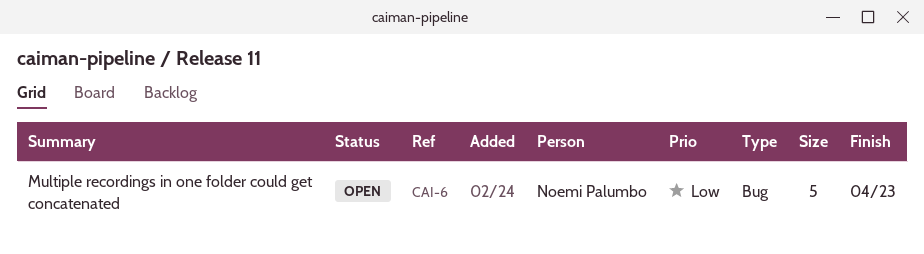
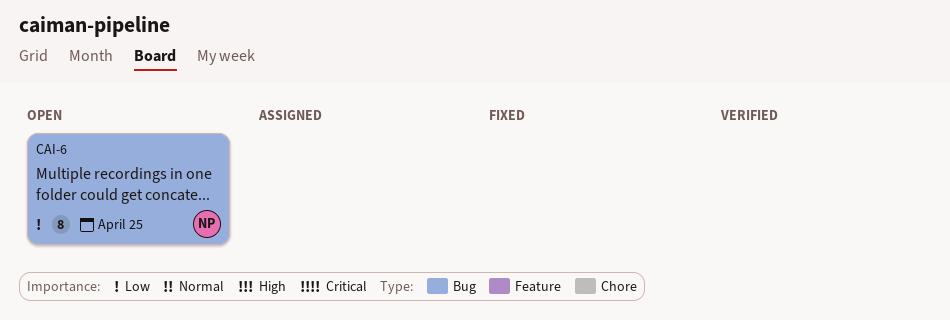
CAI-6, estimate: 5 -> 8
CAI-6, due: Apr 23 -> Apr 25

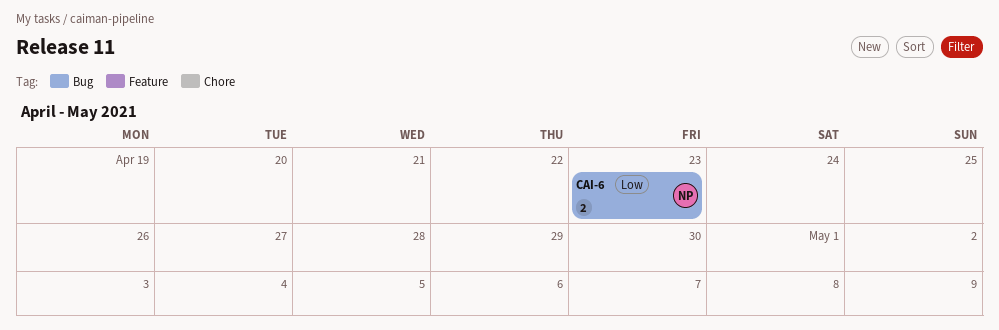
CAI-6, estimate: 8 -> 2
CAI-6, due: Apr 25 -> Apr 23

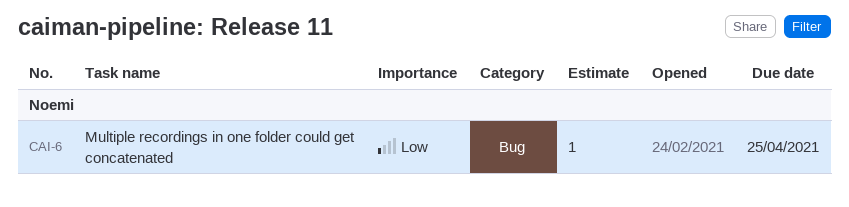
CAI-6, estimate: 2 -> 1
CAI-6, due: Apr 23 -> Apr 25

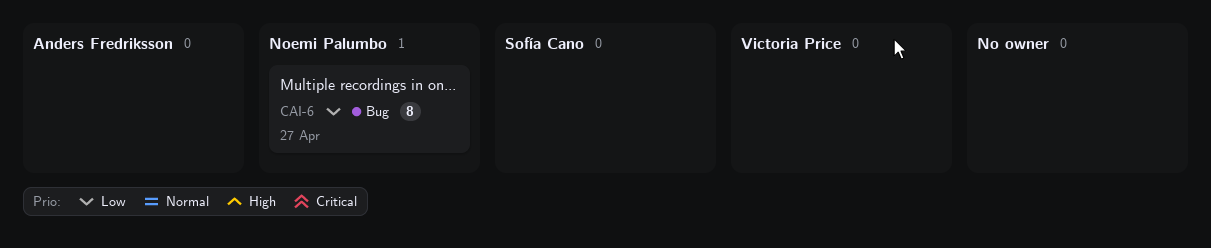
CAI-6, estimate: 1 -> 8
CAI-6, due: Apr 25 -> Apr 27

